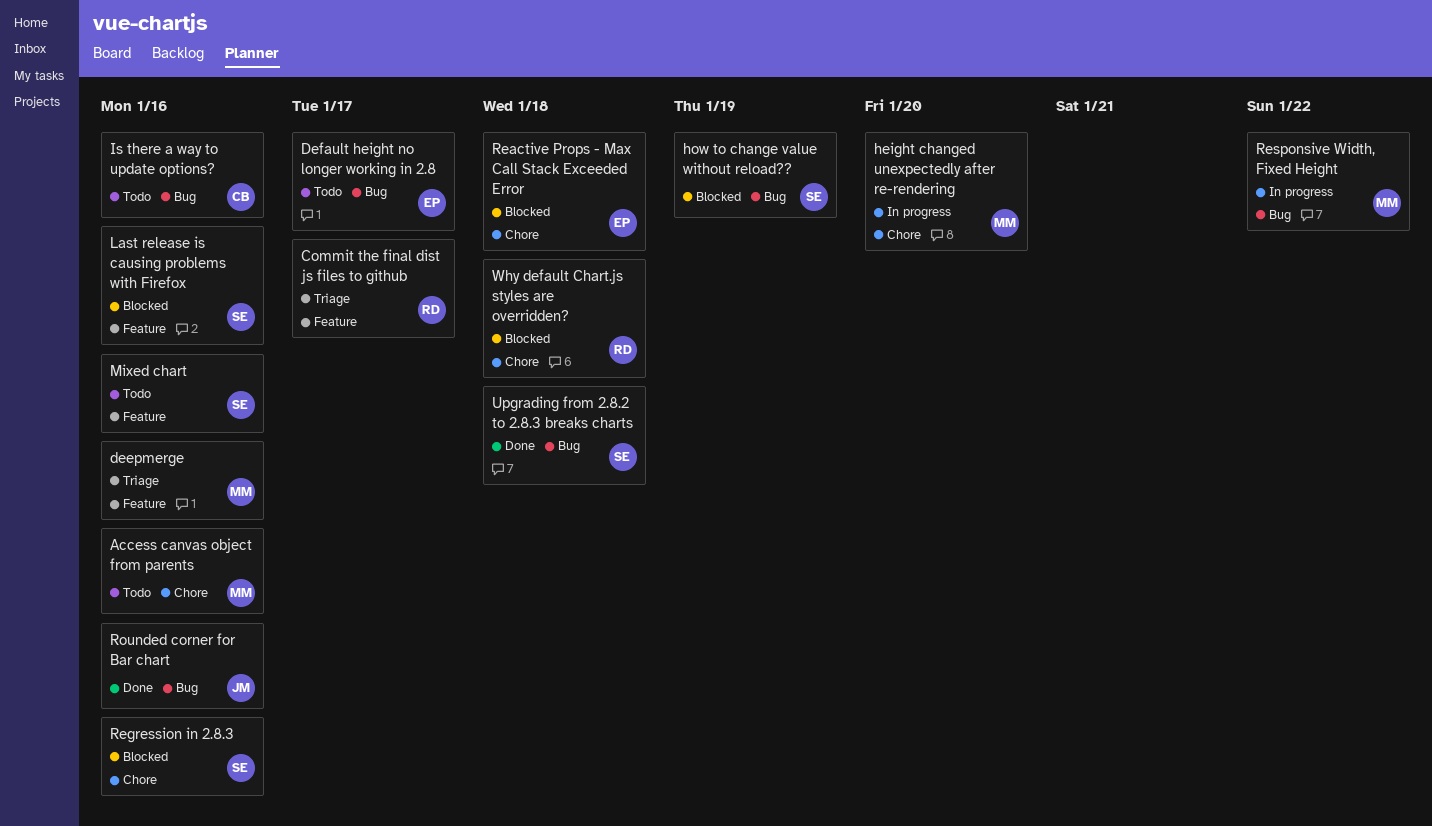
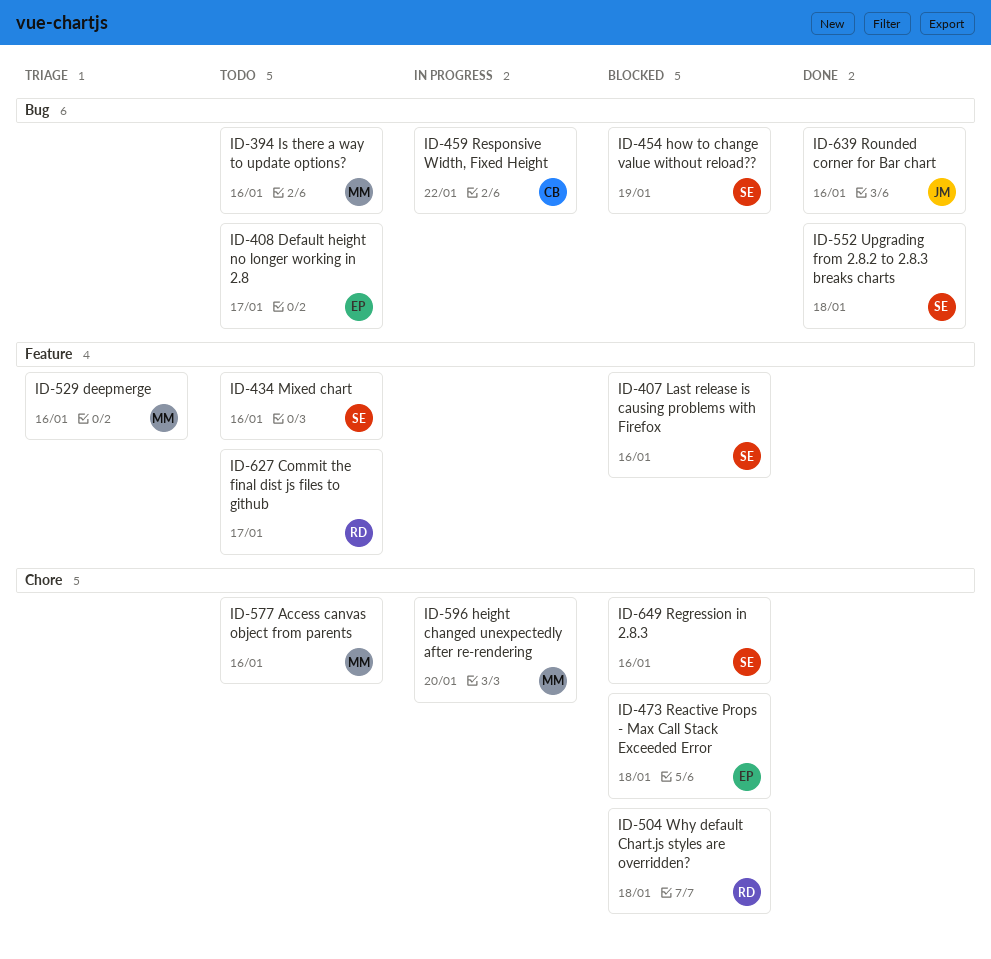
Commit the final dist js files to github, status: Triage -> Todo
Is there a way to update options?, owner: CB -> MM
Responsive Width, Fixed Height, owner: MM -> CB

